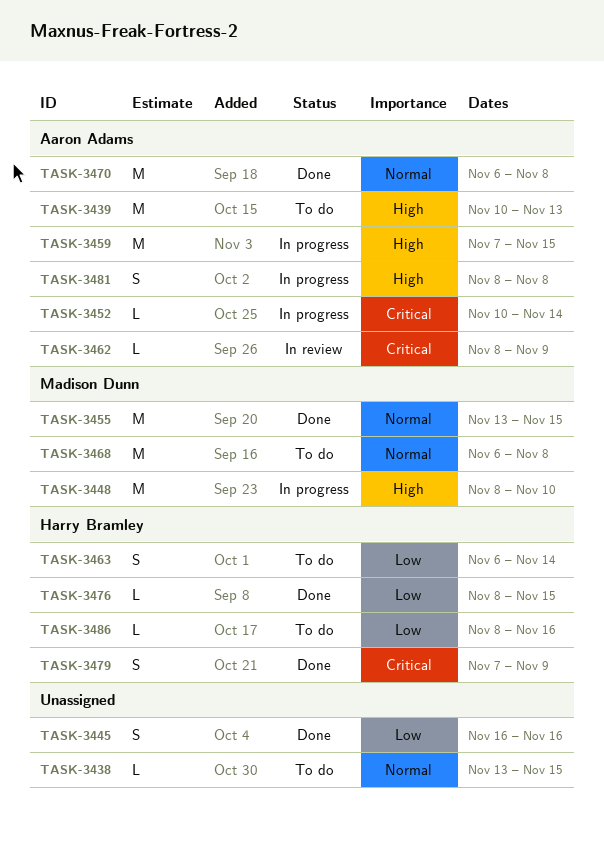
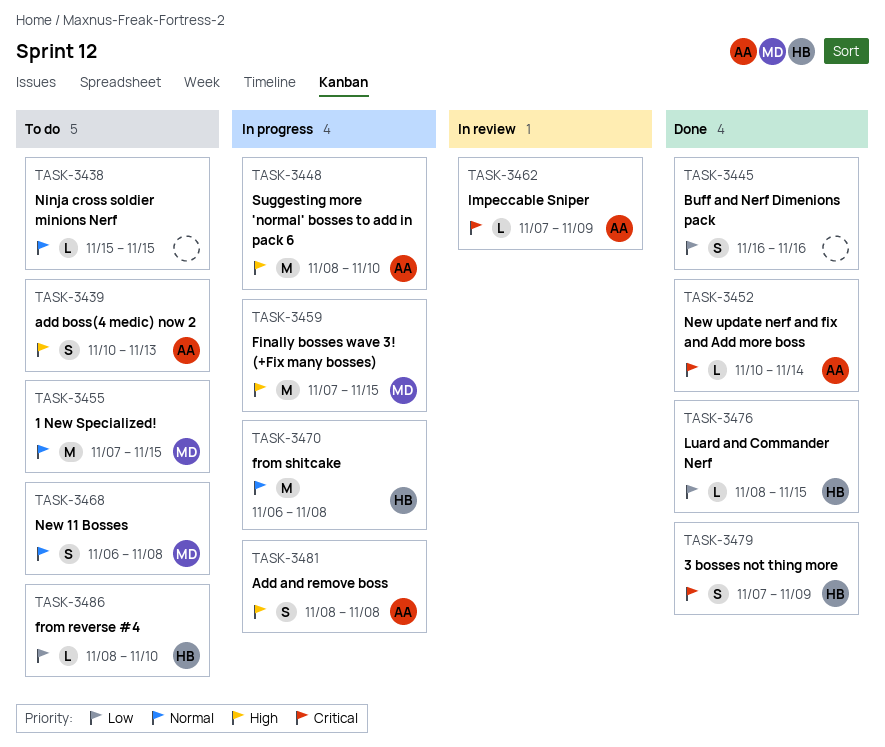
TASK-3438, start: Nov 13 -> Nov 15
TASK-3439, estimate: M -> S
TASK-3448, owner: Madison Dunn -> Aaron Adams
TASK-3452, status: In progress -> Done
TASK-3455, status: Done -> To do
TASK-3455, start: Nov 13 -> Nov 7
TASK-3459, owner: Aaron Adams -> Madison Dunn
TASK-3462, start: Nov 8 -> Nov 7
TASK-3463: present -> none
TASK-3468, estimate: M -> S
TASK-3470, status: Done -> In progress
TASK-3470, owner: Aaron Adams -> Harry Bramley
TASK-3486, due: Nov 16 -> Nov 10

